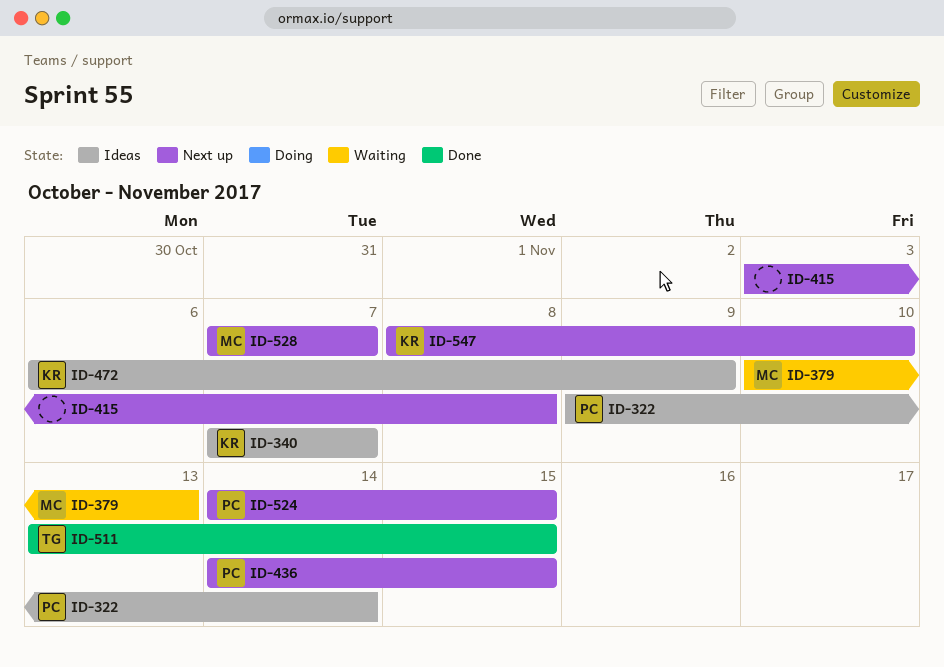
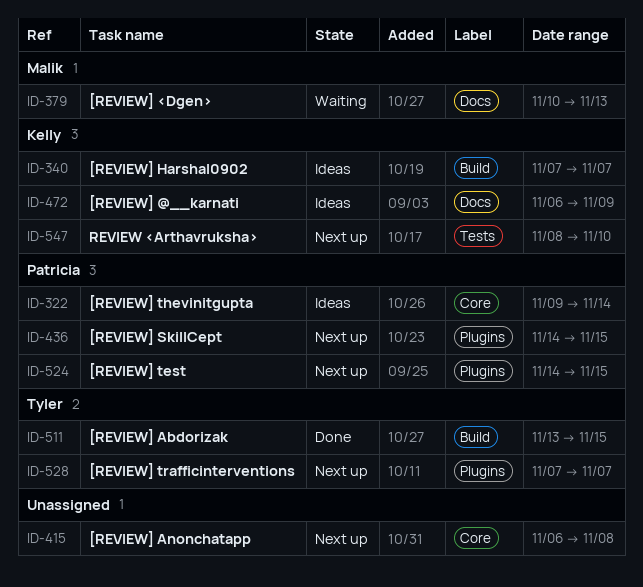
ID-415, start: Nov 3 -> Nov 6
ID-528, owner: Malik -> Tyler

